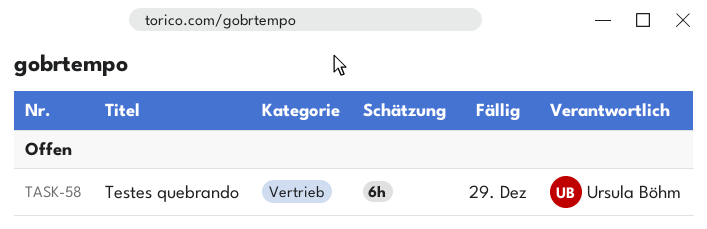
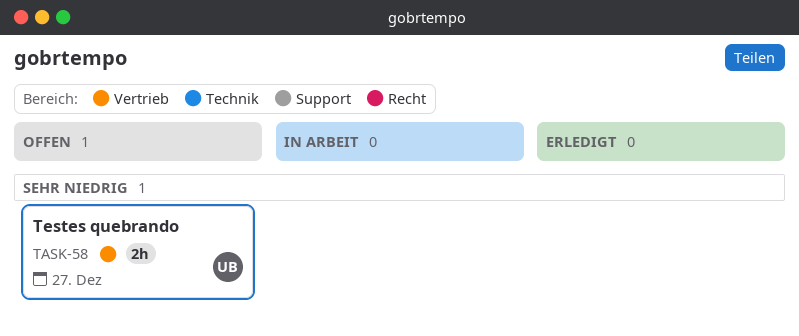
TASK-58, estimate: 6h -> 2h
TASK-58, due: Dec 29 -> Dec 27

